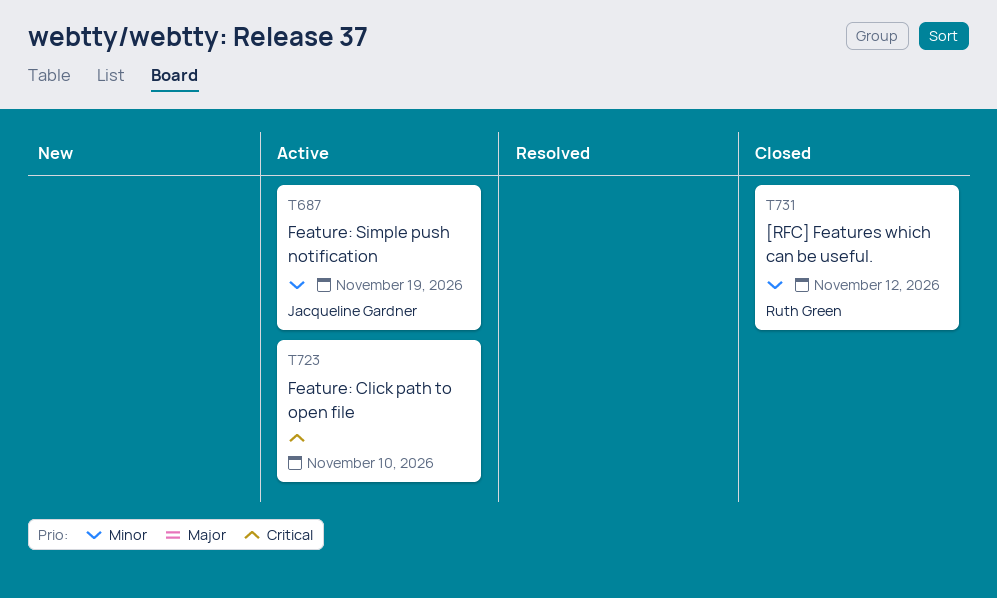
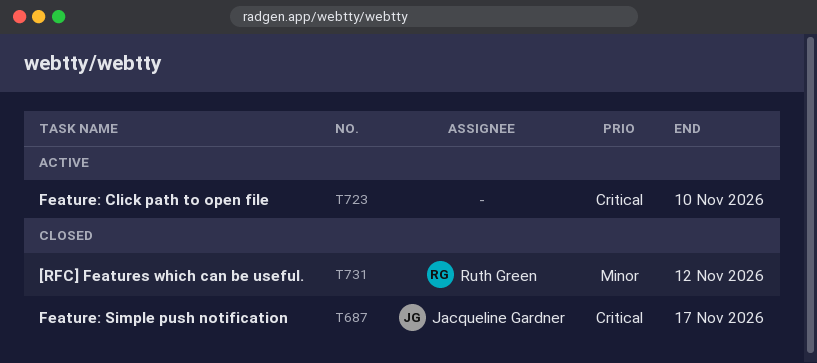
T687, status: Active -> Closed
T687, priority: Minor -> Critical
T687, due: Nov 19 -> Nov 17

